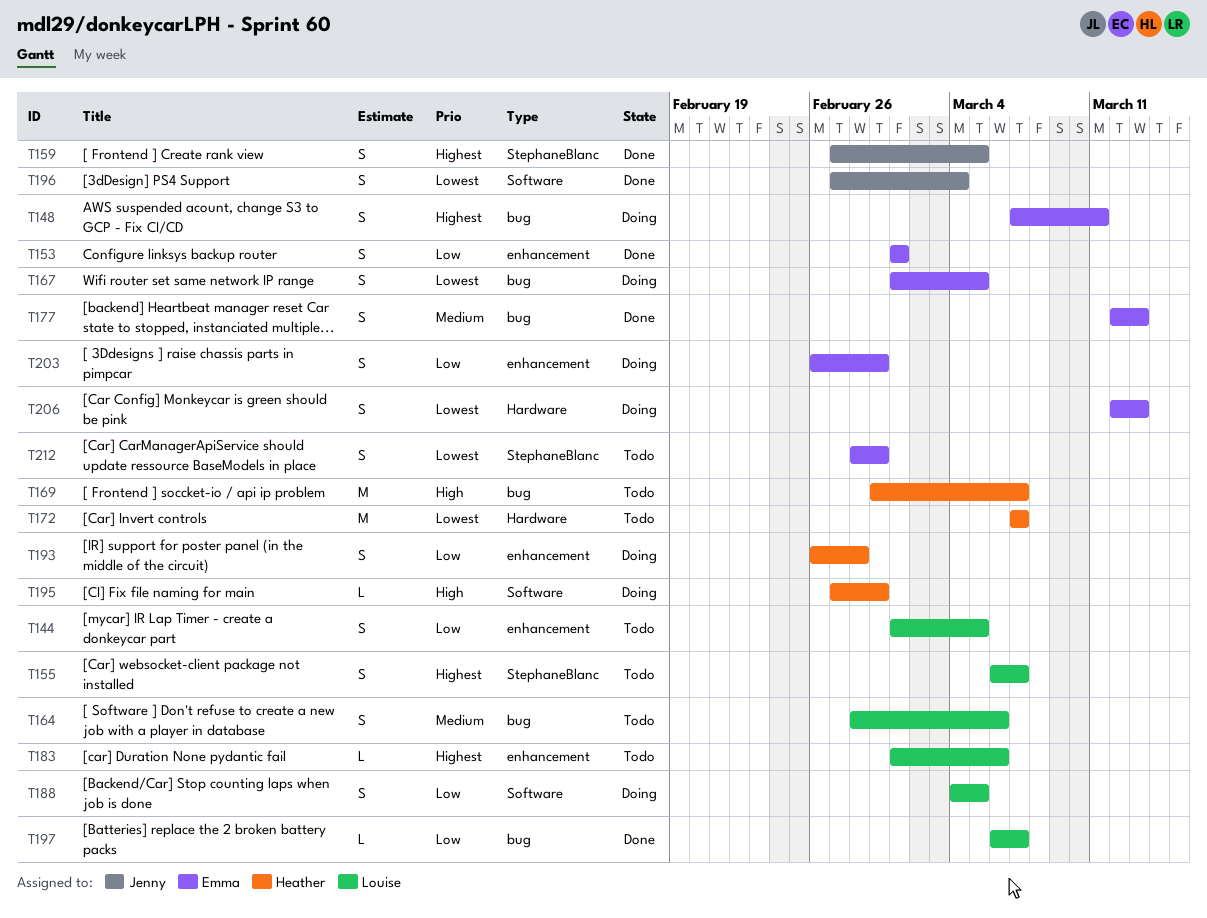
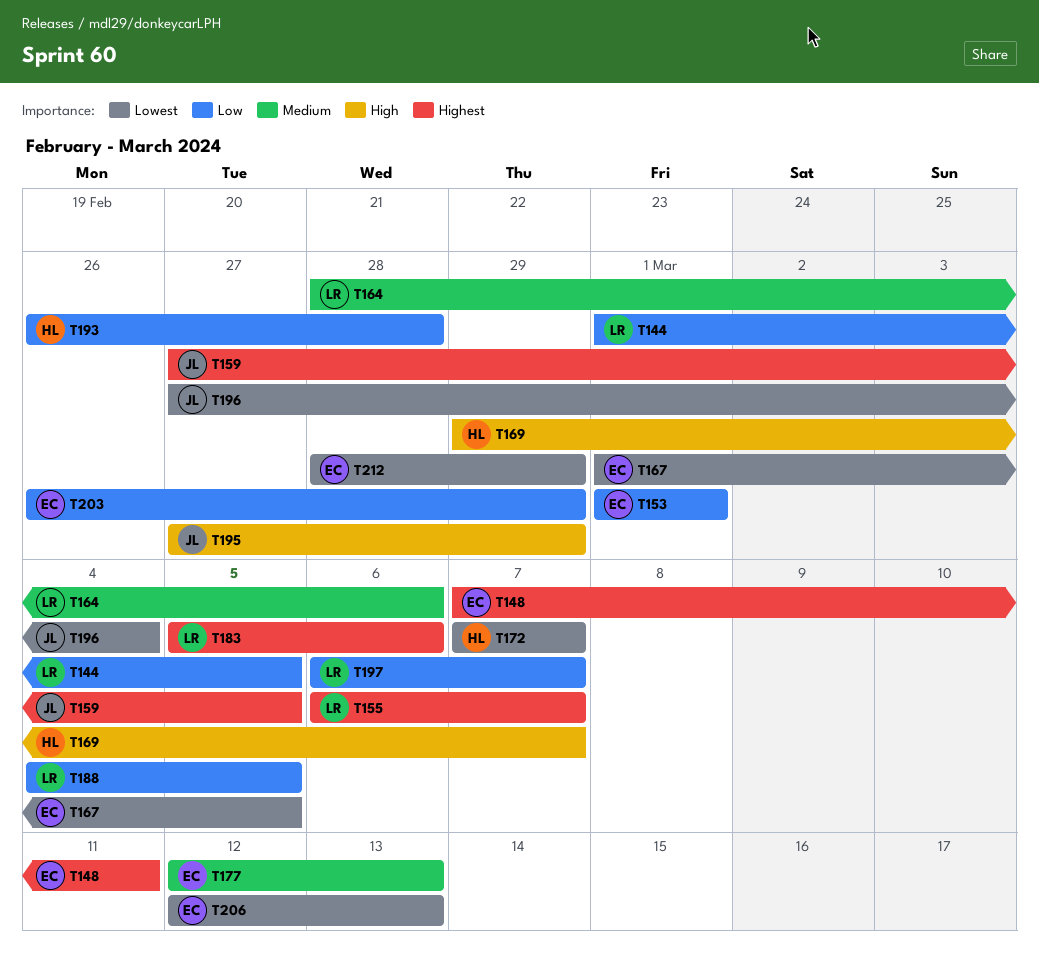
T183, start: Mar 1 -> Mar 5
T195, owner: Heather -> Jenny

